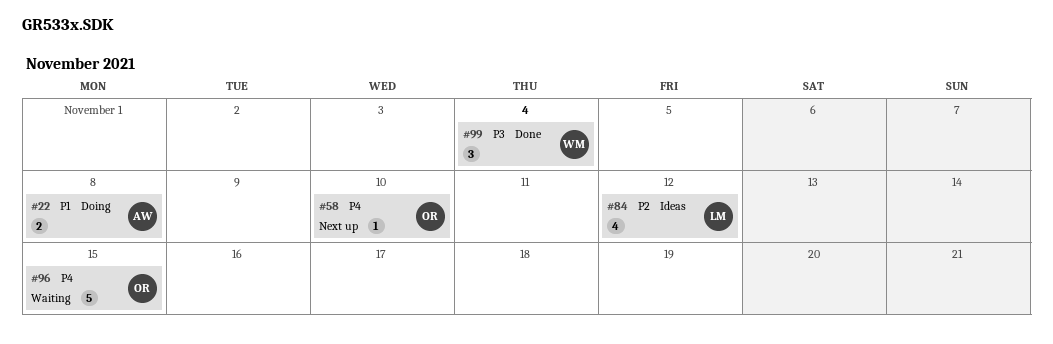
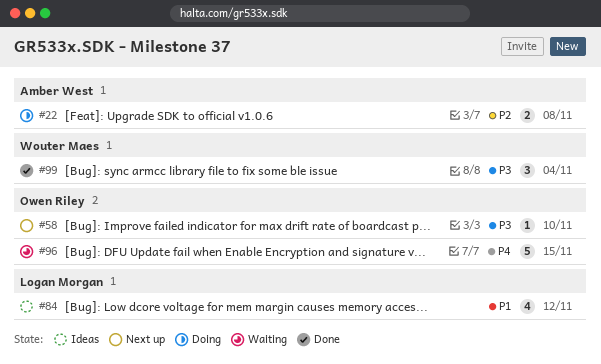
#22, priority: P1 -> P2
#58, priority: P4 -> P3
#84, priority: P2 -> P1

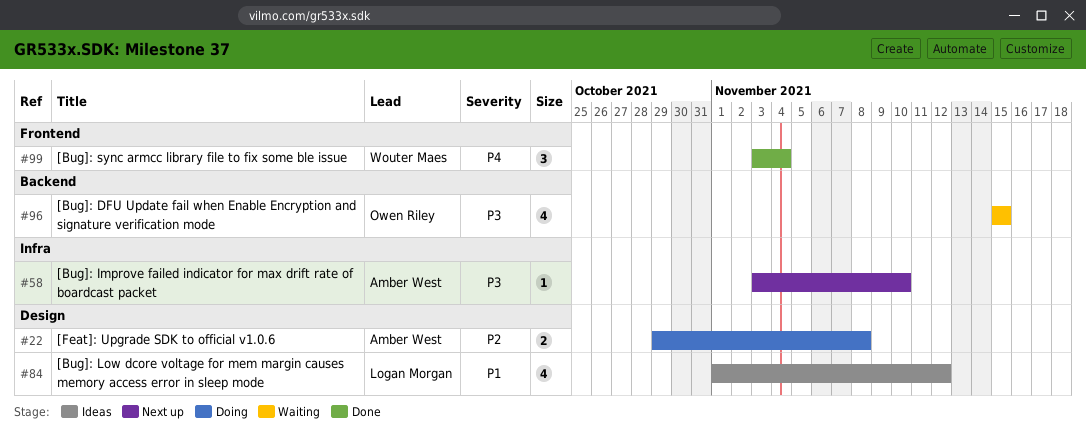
#58, owner: Owen Riley -> Amber West
#96, priority: P4 -> P3
#96, estimate: 5 -> 4
#99, priority: P3 -> P4

